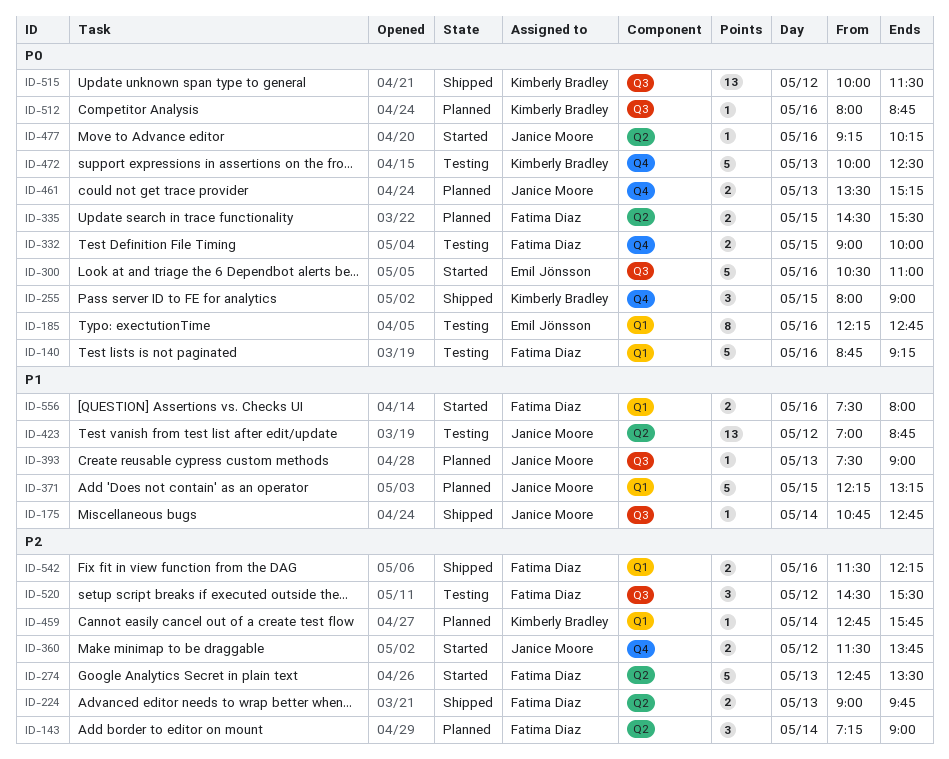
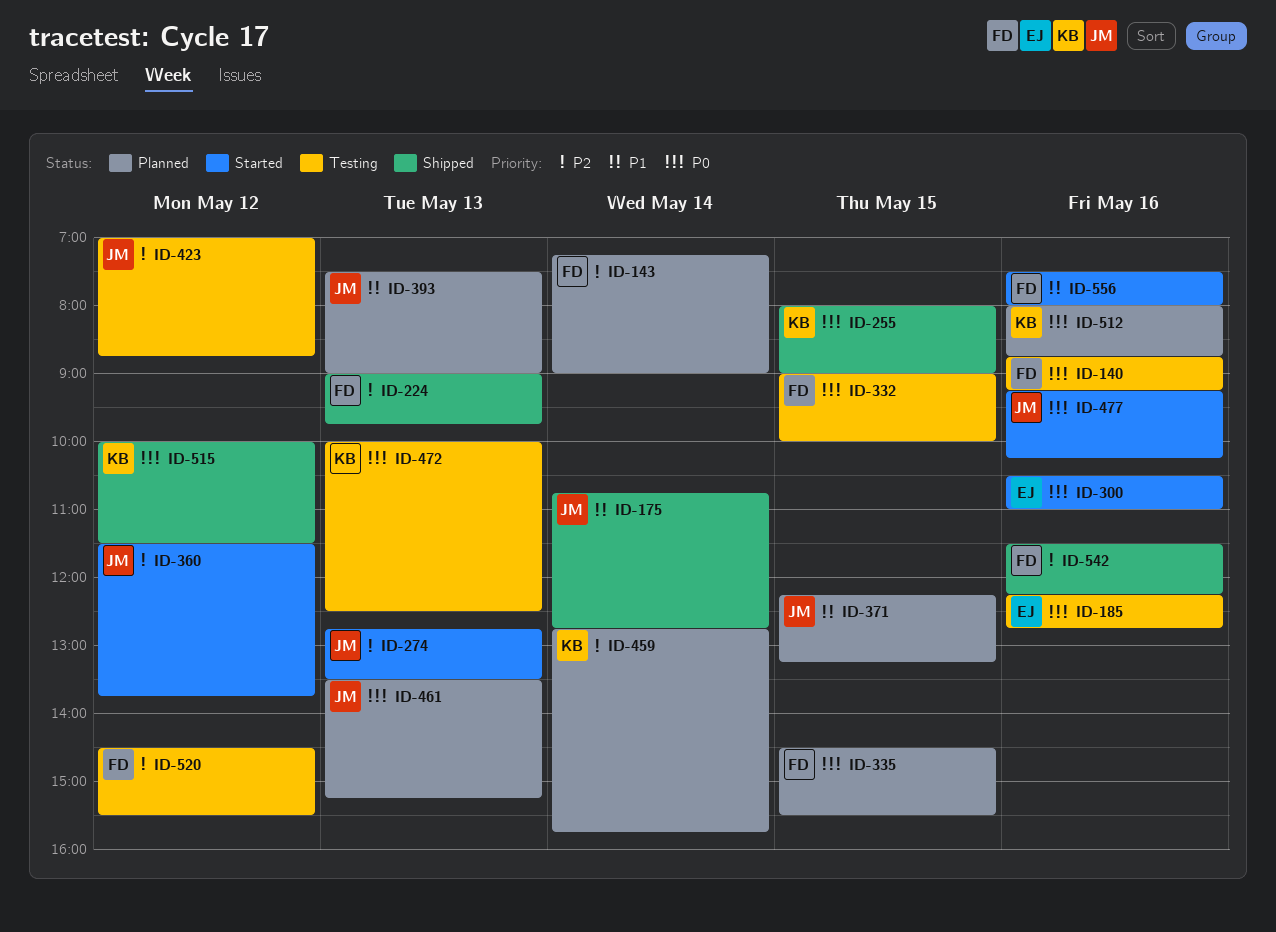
ID-274, owner: Fatima Diaz -> Janice Moore
ID-423, priority: P1 -> P2

